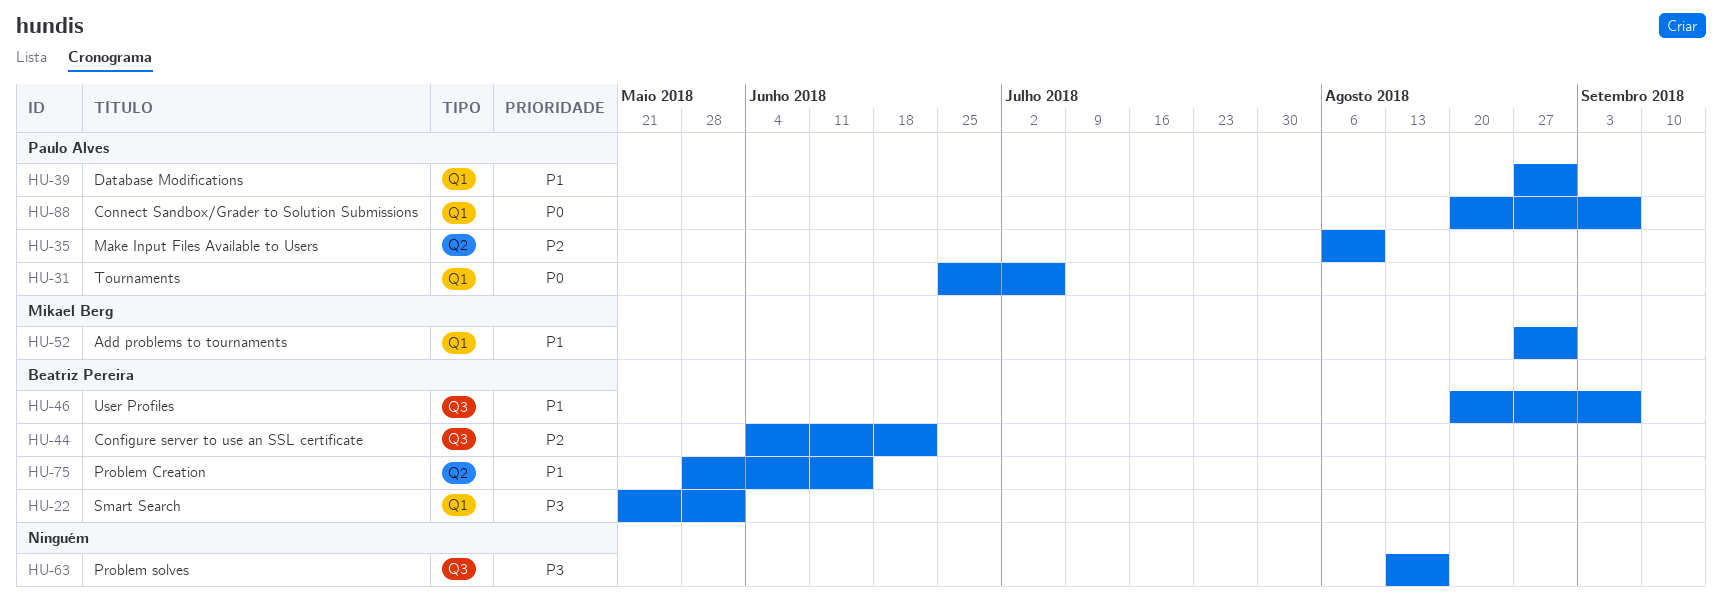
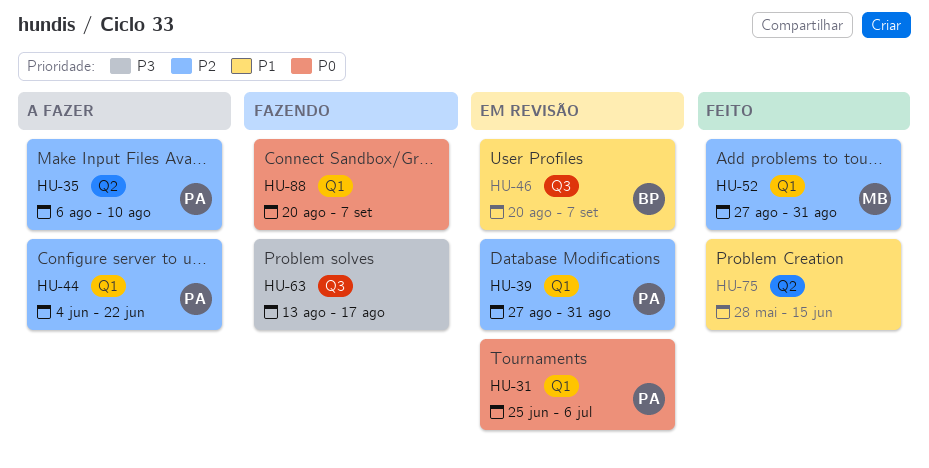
HU-22: present -> none
HU-39, priority: P1 -> P2
HU-44, owner: Beatriz Pereira -> Paulo Alves
HU-44, label: Q3 -> Q1
HU-52, priority: P1 -> P2
HU-75, owner: Beatriz Pereira -> none
HU-88, owner: Paulo Alves -> none

